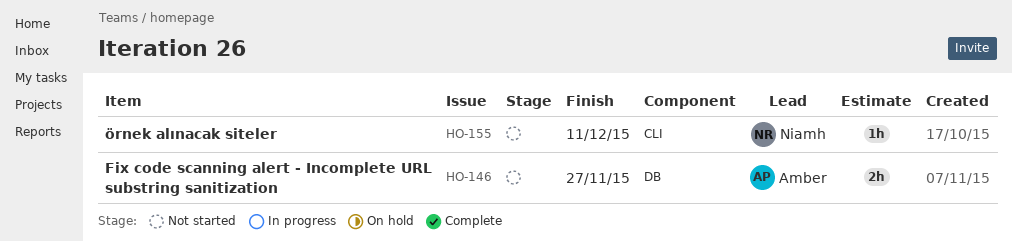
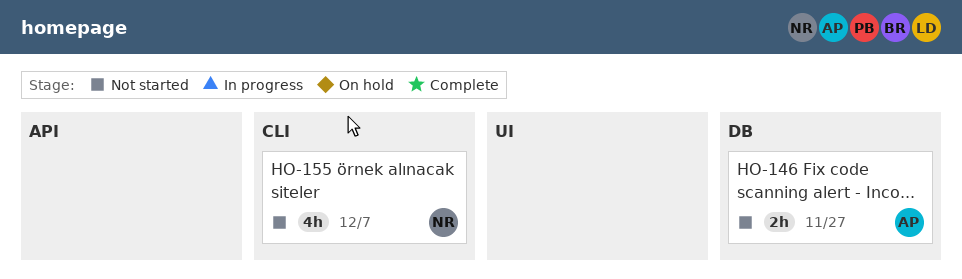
HO-155, estimate: 1h -> 4h
HO-155, due: Dec 11 -> Dec 7

